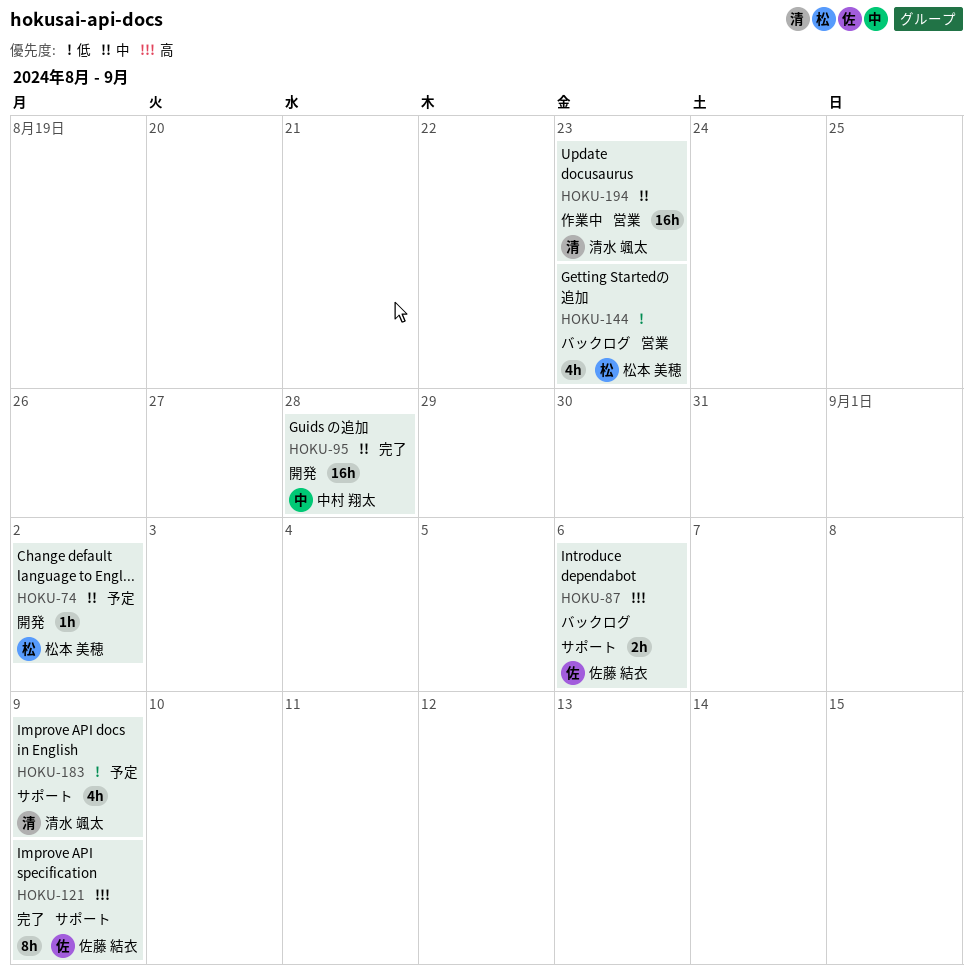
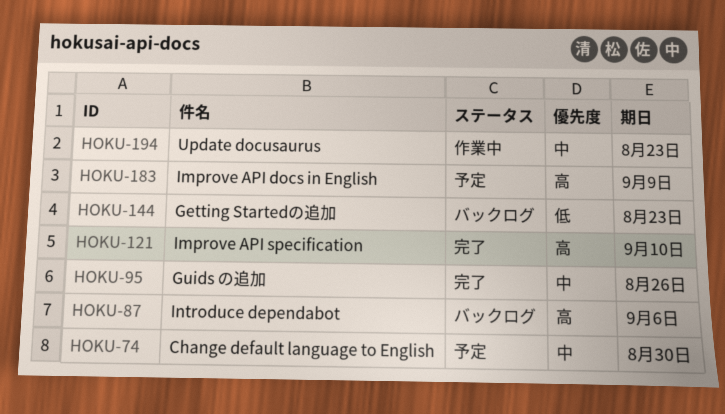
HOKU-74, due: Sep 2 -> Aug 30
HOKU-95, due: Aug 28 -> Aug 26
HOKU-121, due: Sep 9 -> Sep 10
HOKU-183, priority: 低 -> 高

